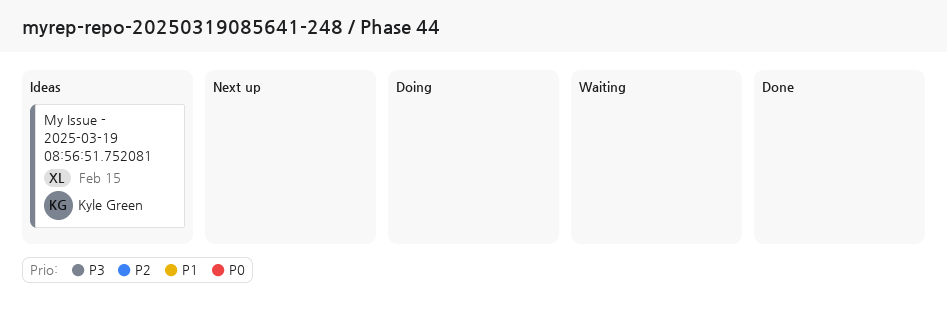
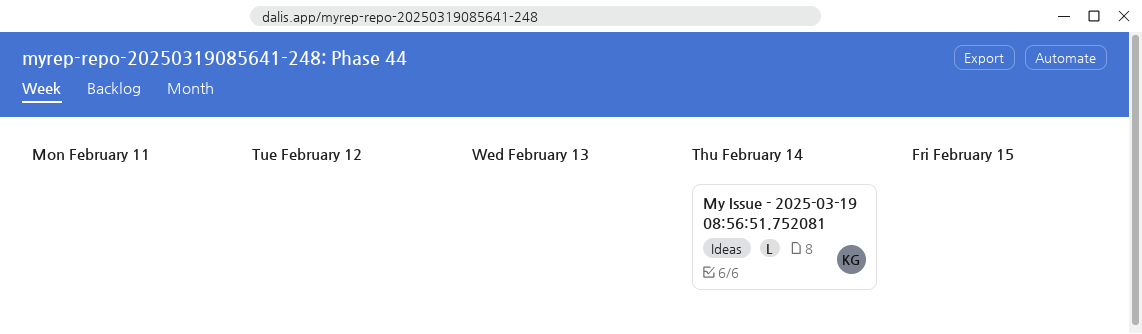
My Issue - 2025-03-19 08:56:51.752081, estimate: XL -> L
My Issue - 2025-03-19 08:56:51.752081, due: Feb 15 -> Feb 14

